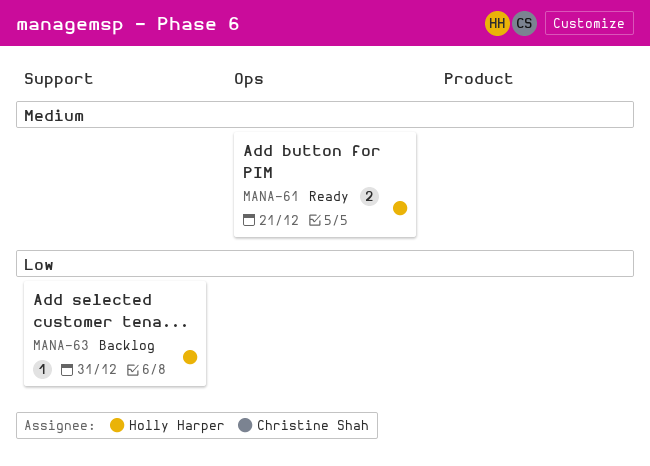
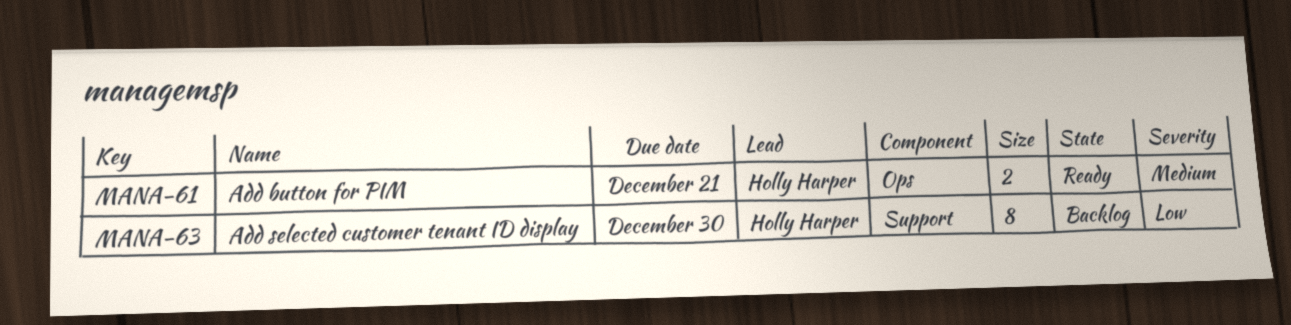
MANA-63, estimate: 1 -> 8
MANA-63, due: Dec 31 -> Dec 30

